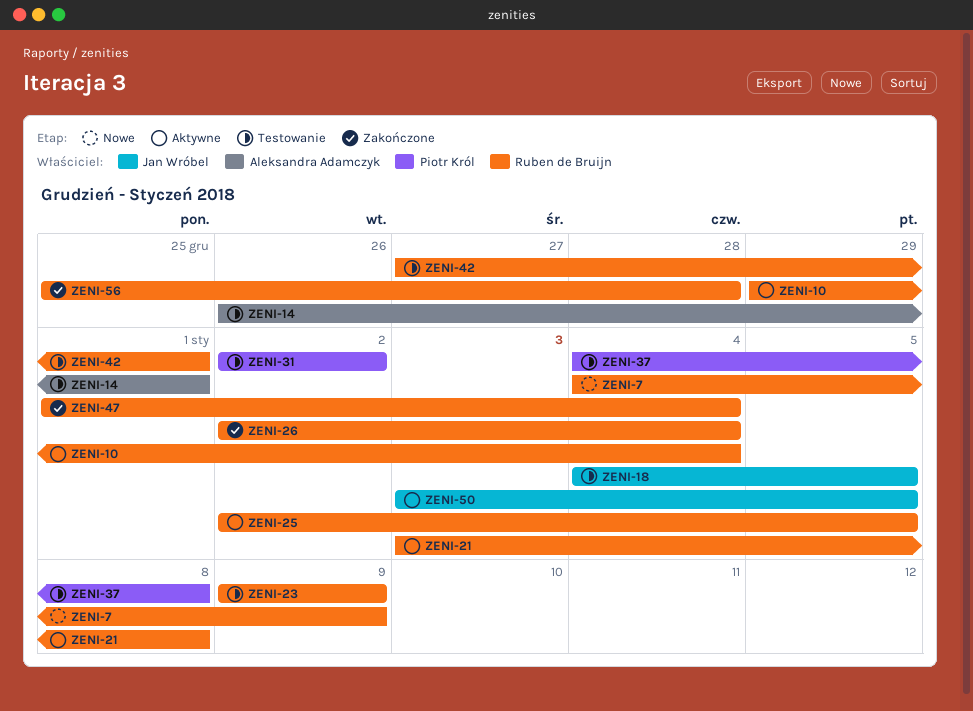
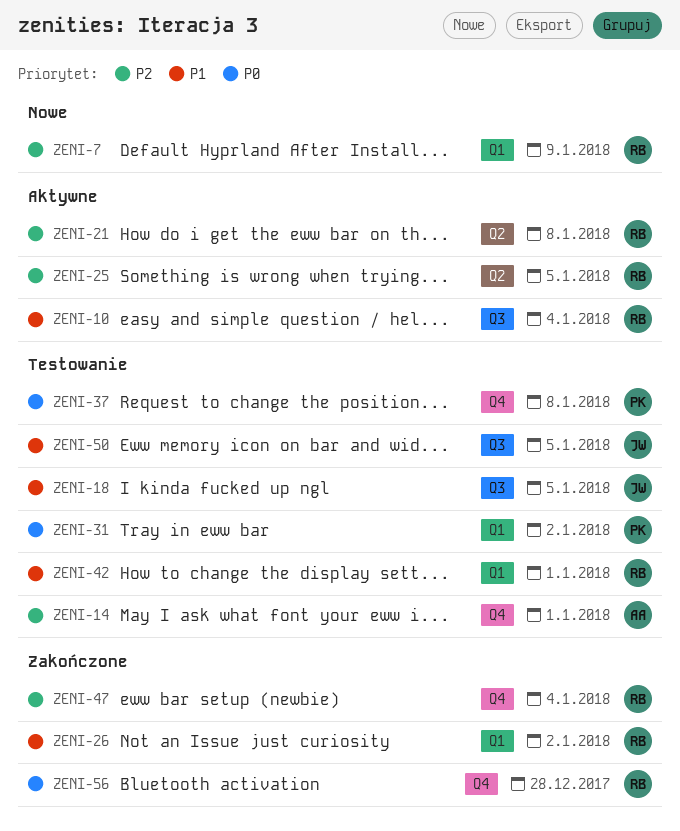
ZENI-23: present -> none
ZENI-26, due: Jan 4 -> Jan 2
ZENI-50, status: Aktywne -> Testowanie

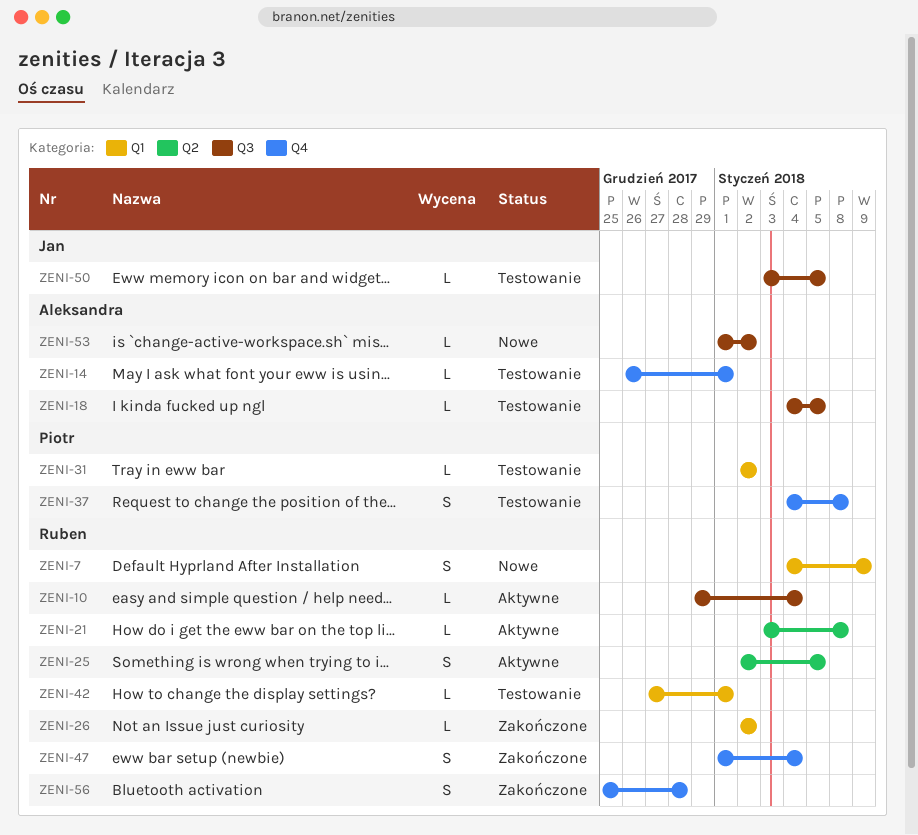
ZENI-18, owner: Jan -> Aleksandra
ZENI-53: none -> present

